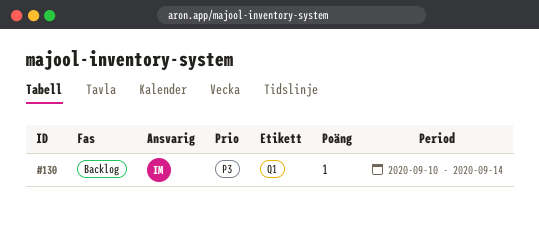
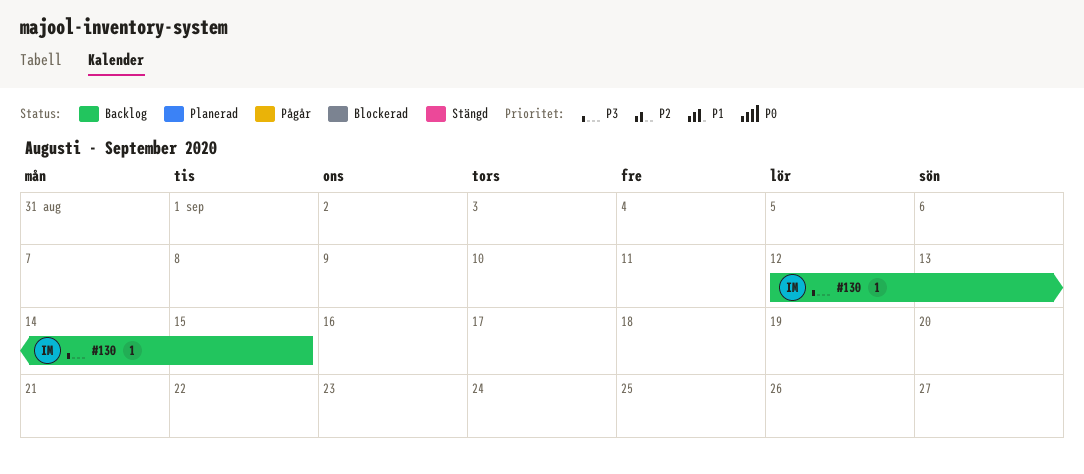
#130, start: Sep 10 -> Sep 12
#130, due: Sep 14 -> Sep 15

